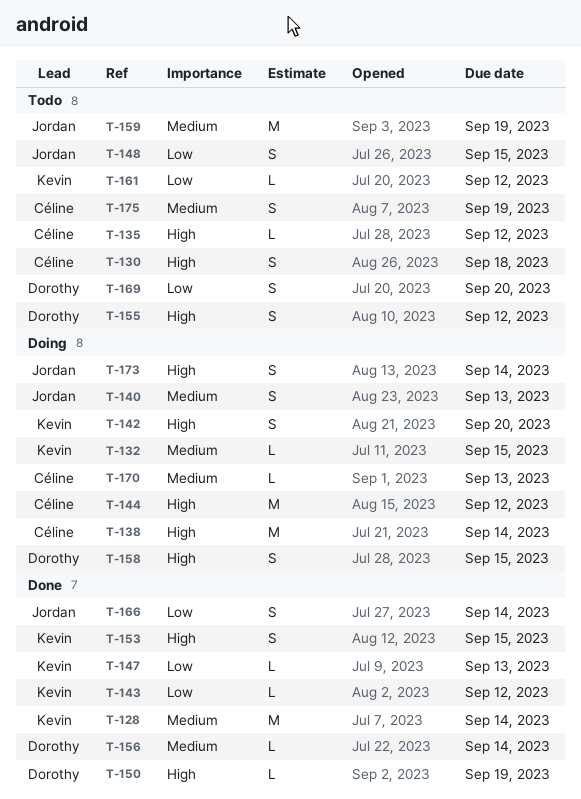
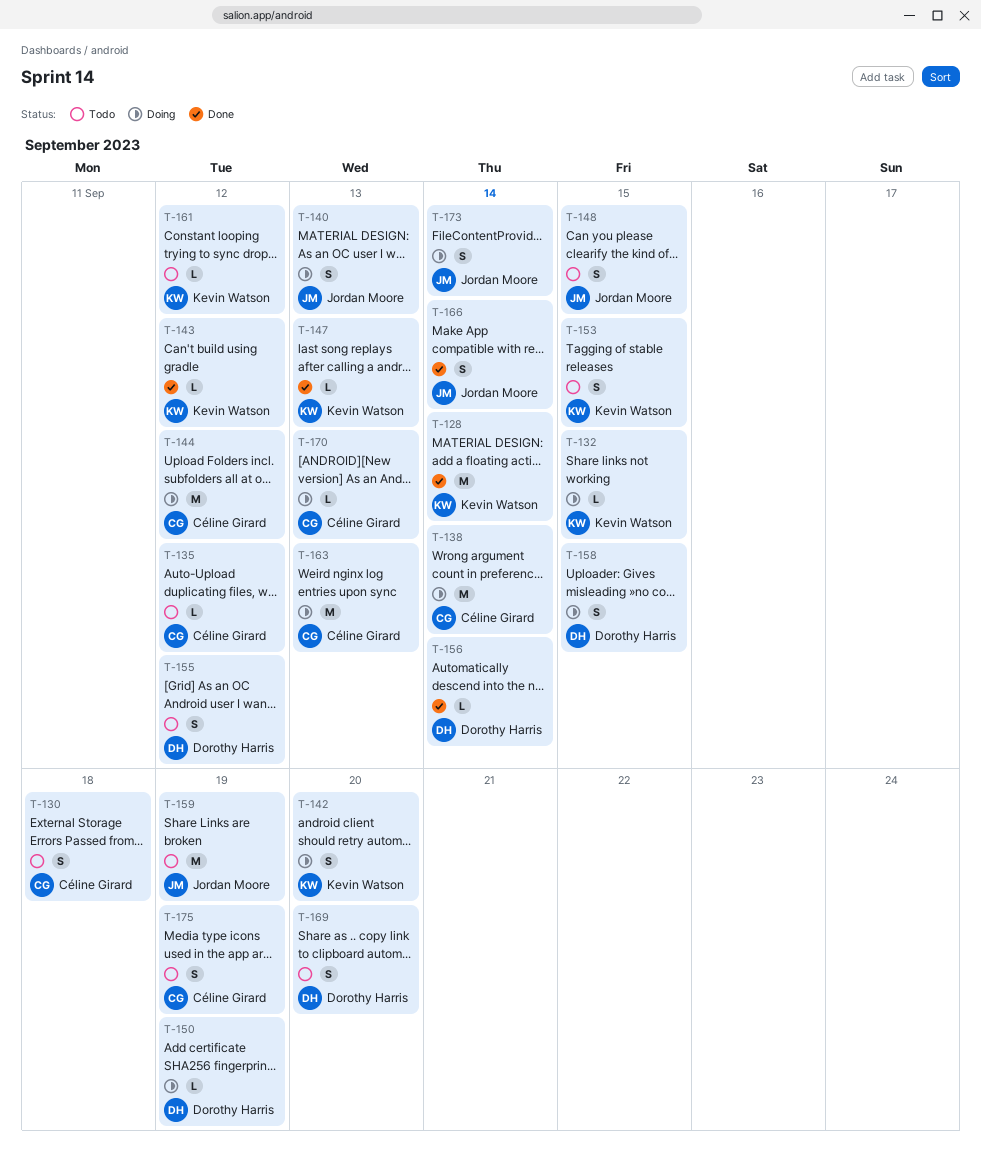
T-150, status: Done -> Doing
T-153, status: Done -> Todo
T-163: none -> present

